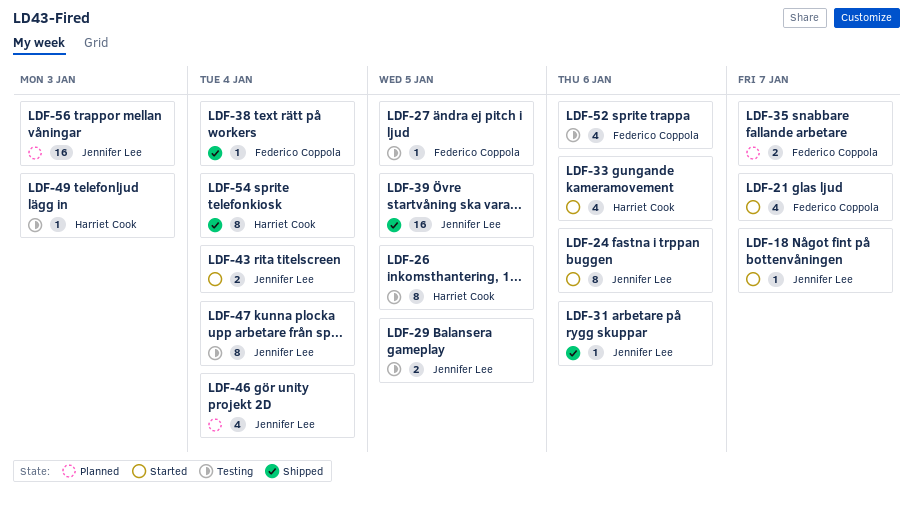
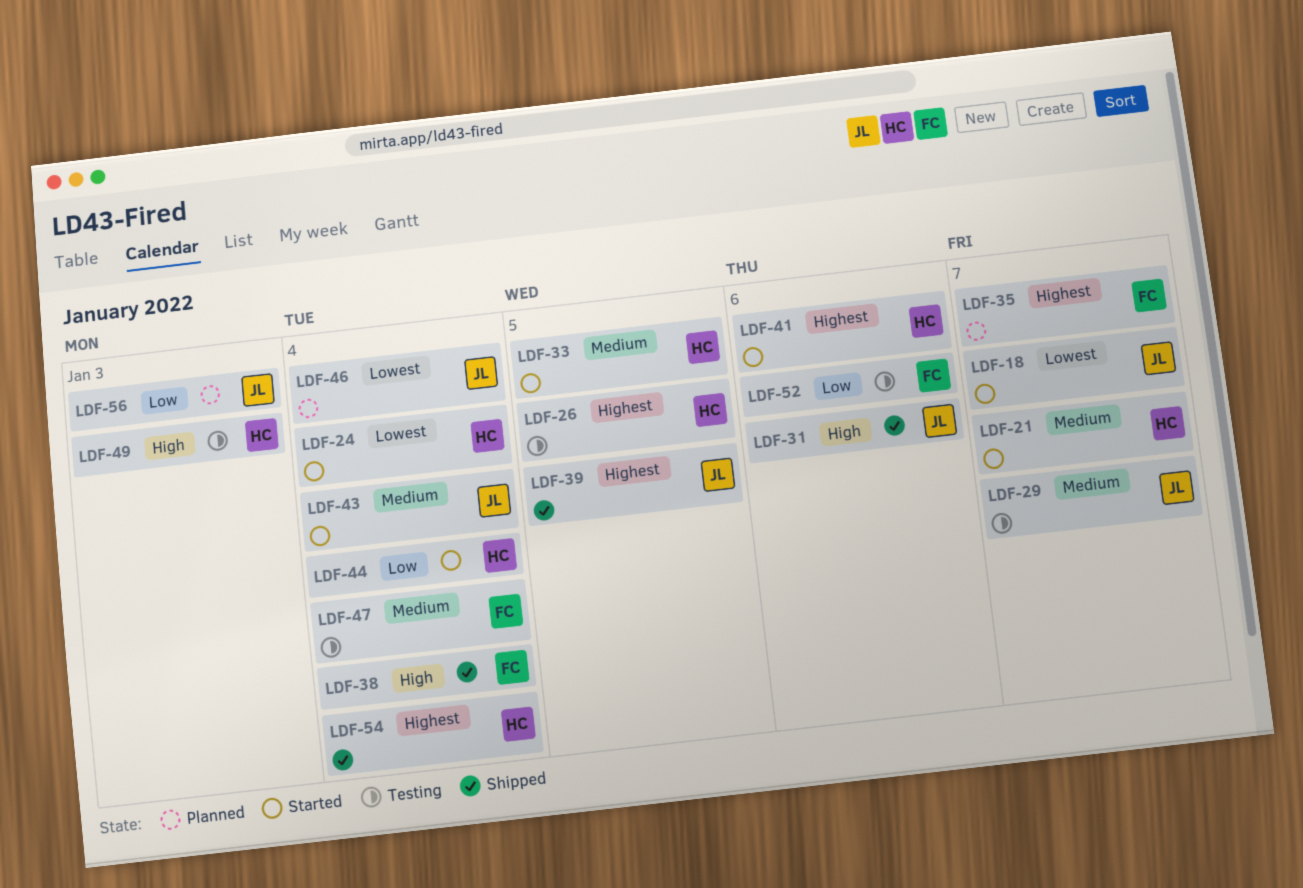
LDF-21, owner: Federico Coppola -> Harriet Cook
LDF-24, owner: Jennifer Lee -> Harriet Cook
LDF-24, due: Jan 6 -> Jan 4
LDF-27: present -> none
LDF-29, due: Jan 5 -> Jan 7
LDF-33, due: Jan 6 -> Jan 5
LDF-41: none -> present
LDF-44: none -> present
LDF-47, owner: Jennifer Lee -> Federico Coppola

